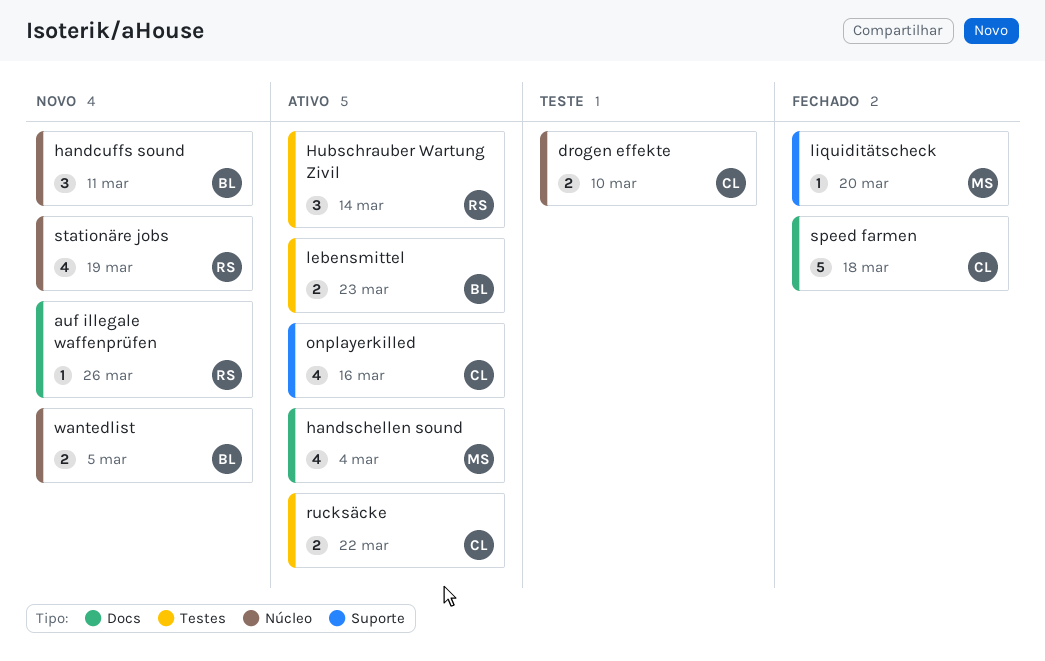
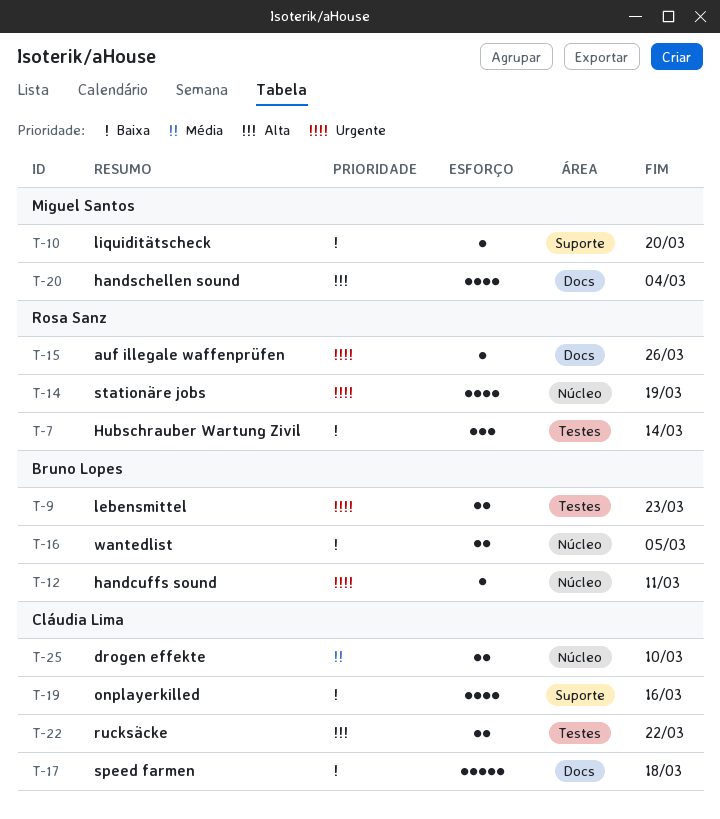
handcuffs sound, estimate: 3 -> 1

